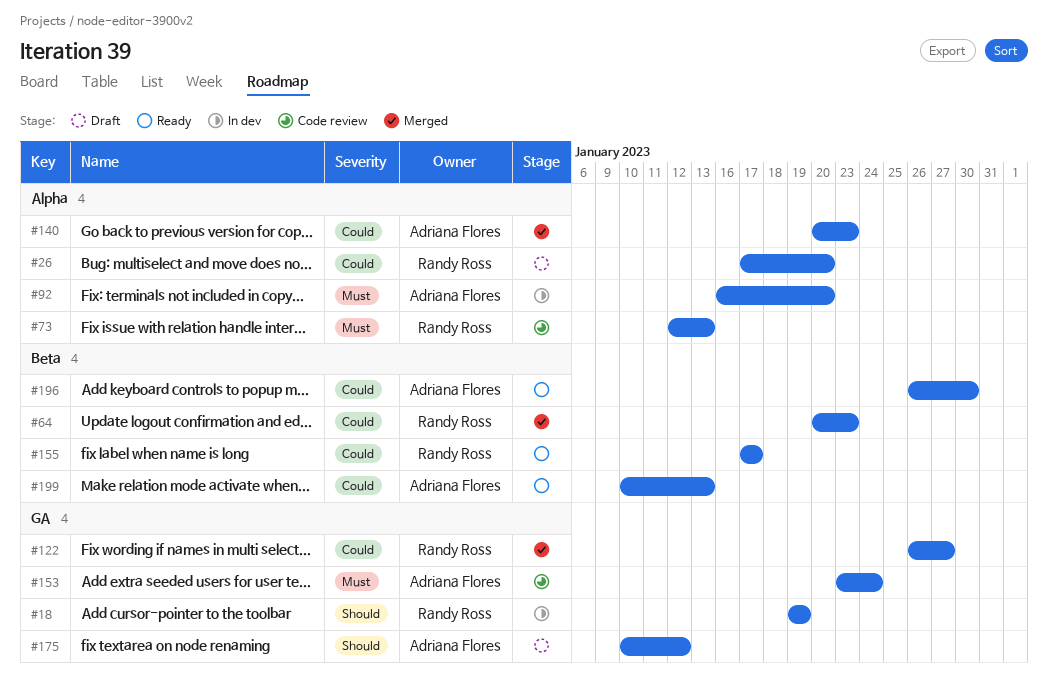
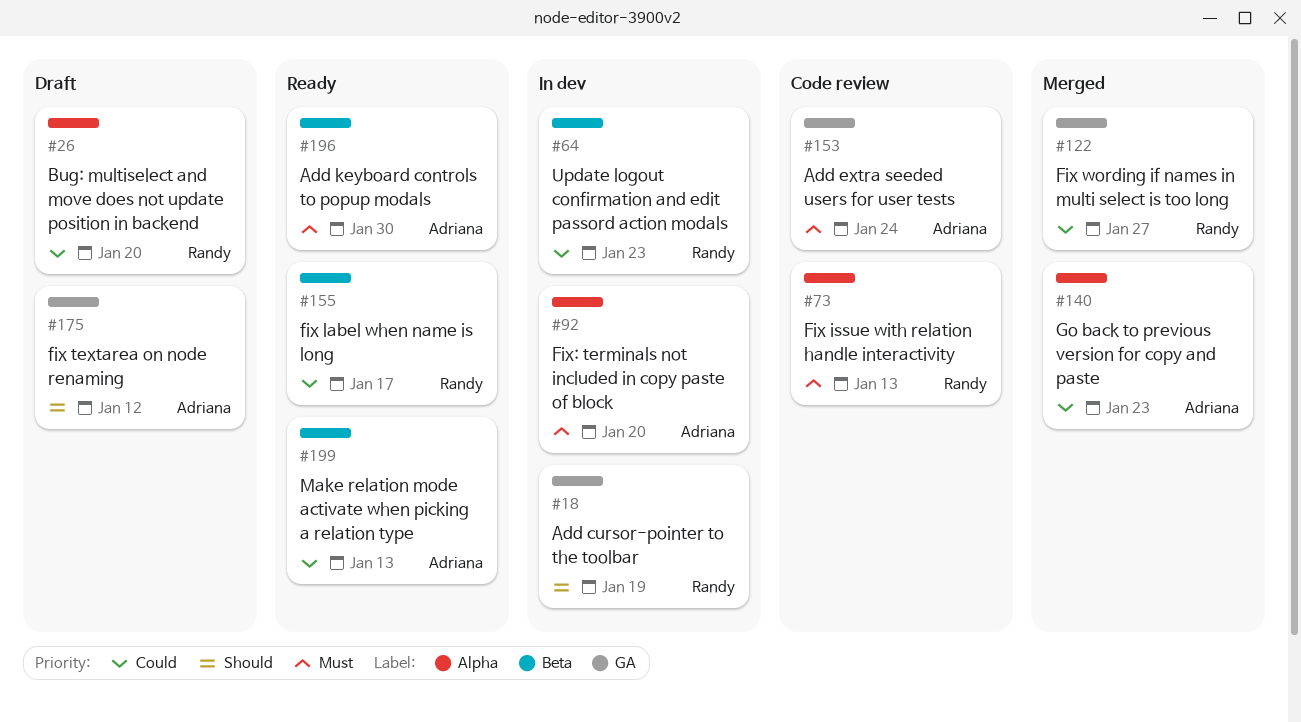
#64, status: Merged -> In dev
#196, priority: Could -> Must

